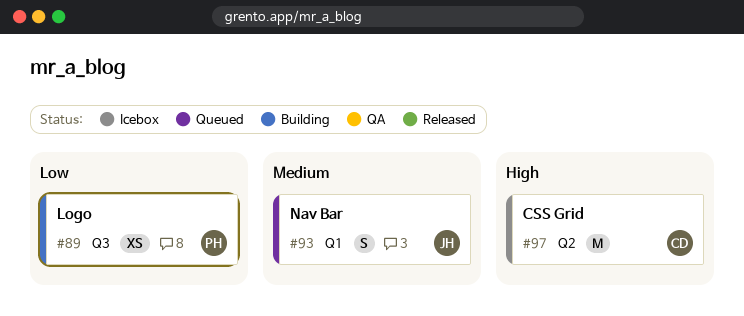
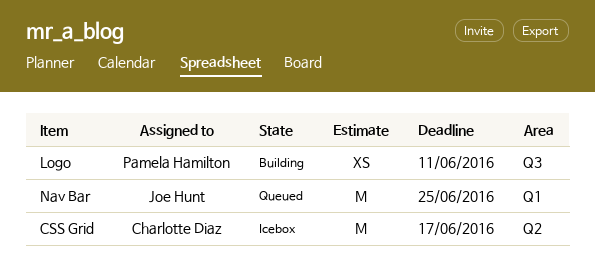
Nav Bar, estimate: S -> M

